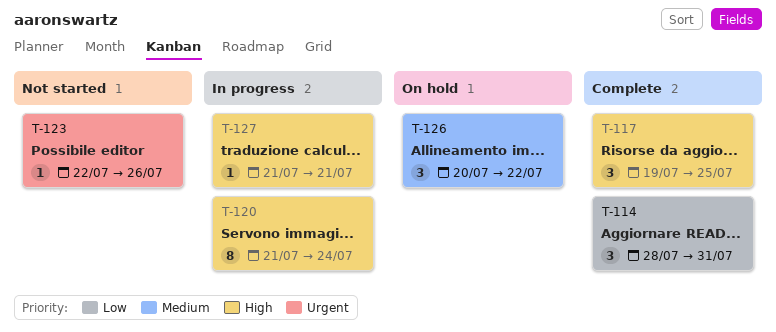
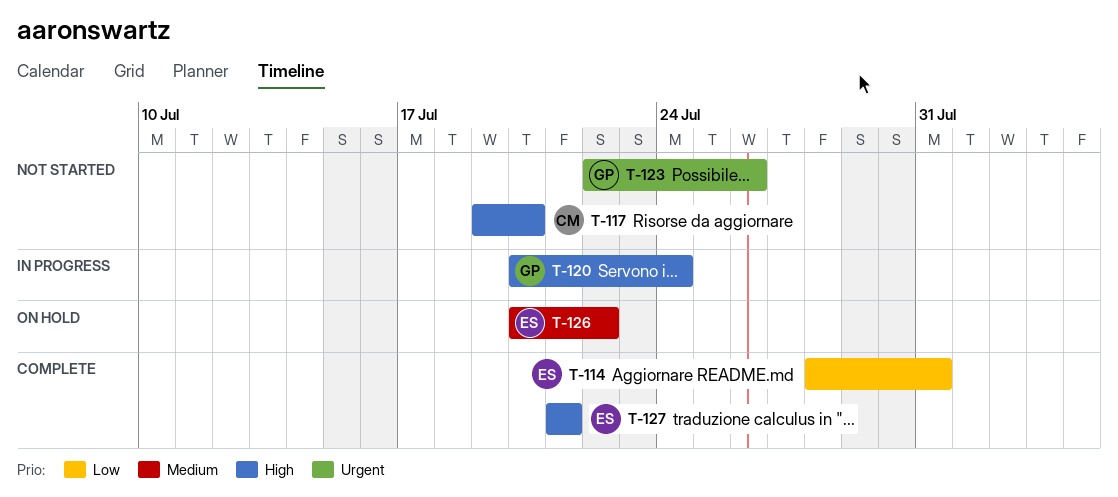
T-117, status: Complete -> Not started
T-117, due: Jul 25 -> Jul 20
T-120, start: Jul 21 -> Jul 20
T-127, status: In progress -> Complete

